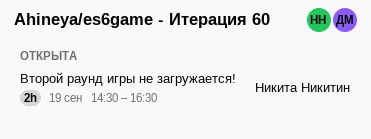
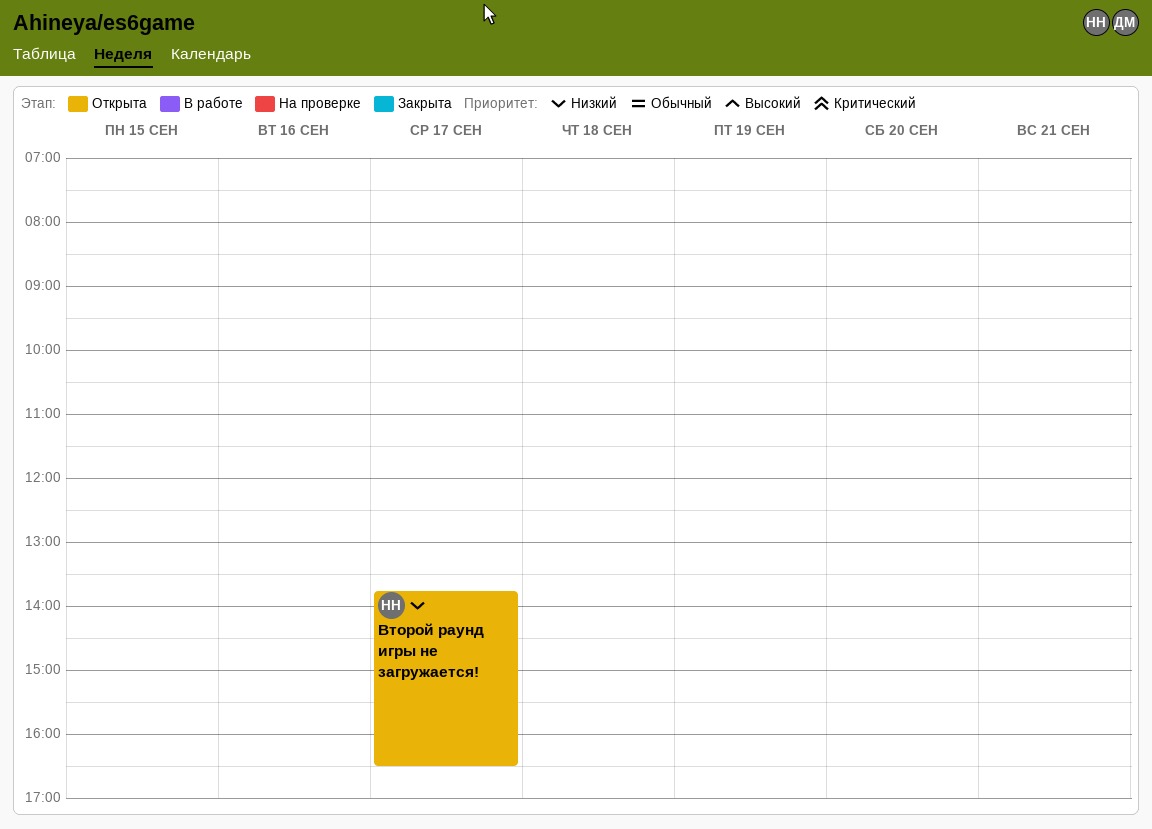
Второй раунд игры не загружается!, day: Sep 19 -> Sep 17
Второй раунд игры не загружается!, begins: 14:30 -> 13:45

